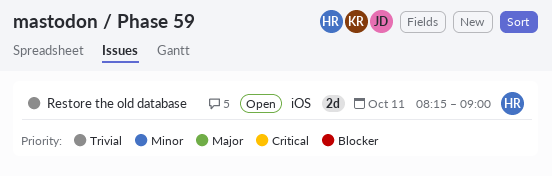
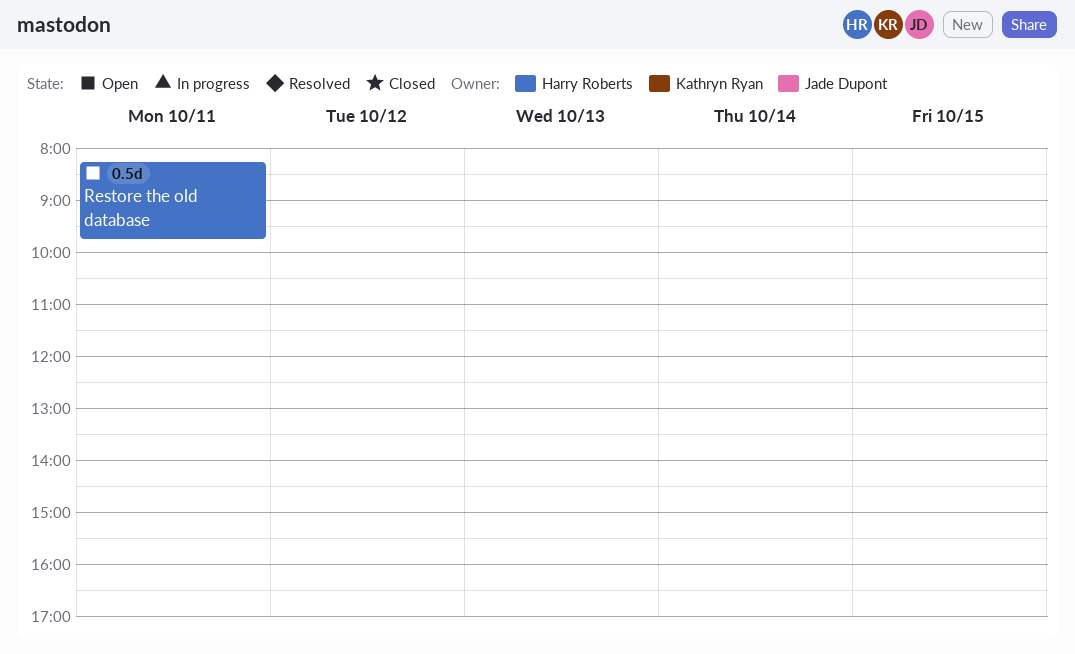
Restore the old database, estimate: 2d -> 0.5d
Restore the old database, ends: 09:00 -> 09:45

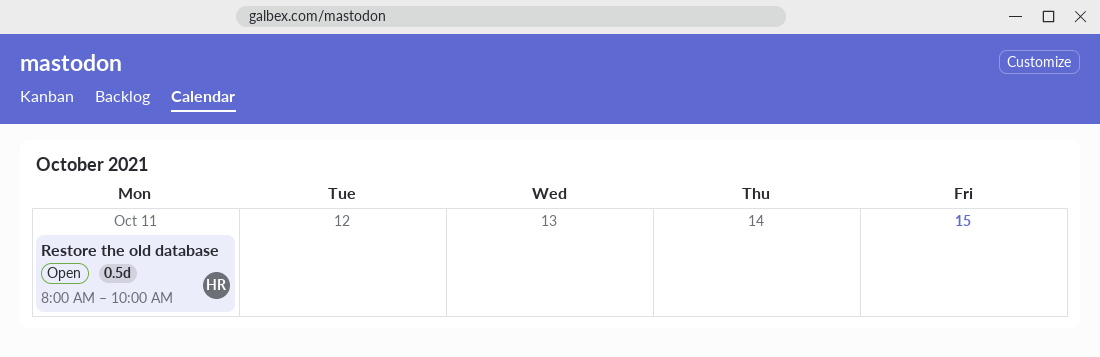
Restore the old database, begins: 08:15 -> 08:00
Restore the old database, ends: 09:45 -> 10:00

